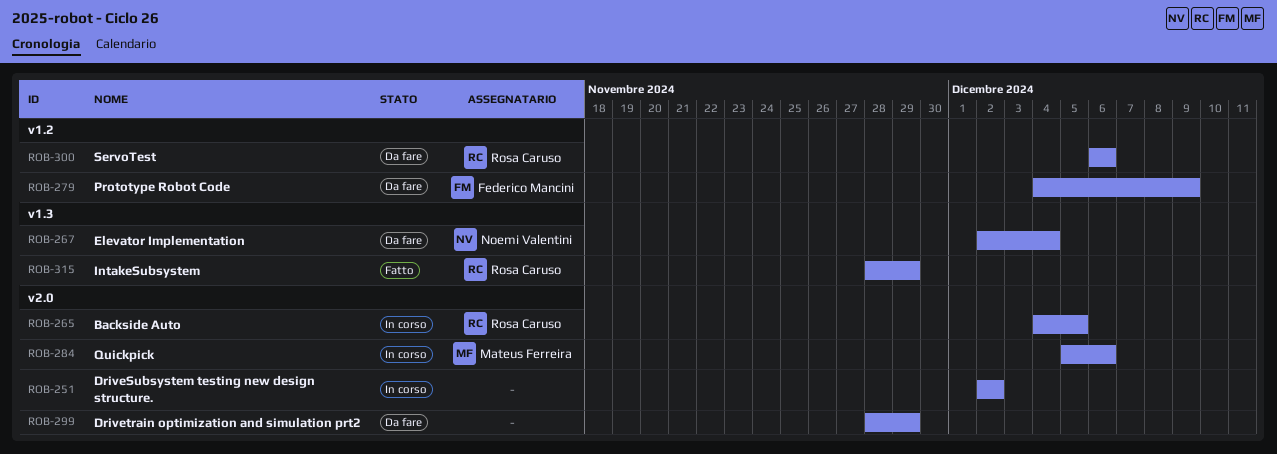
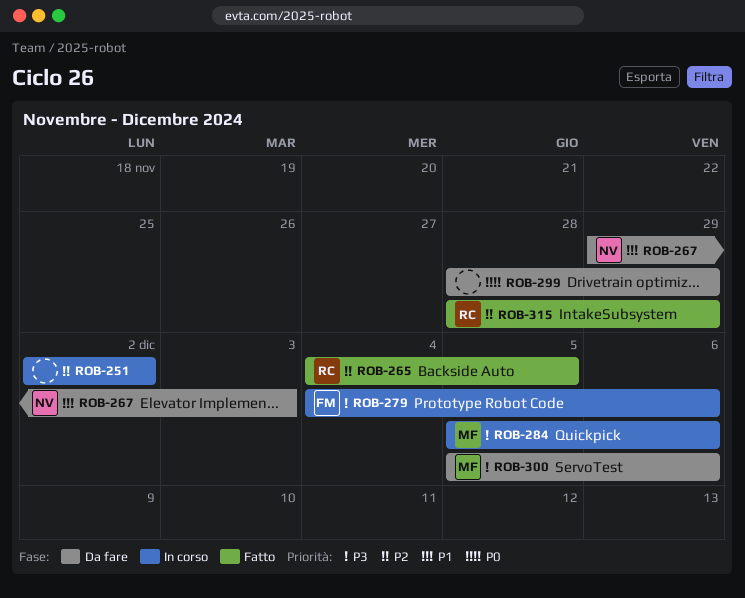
ROB-265, status: In corso -> Fatto
ROB-267, start: Dec 2 -> Nov 29
ROB-267, due: Dec 4 -> Dec 3
ROB-279, status: Da fare -> In corso
ROB-279, due: Dec 9 -> Dec 6
ROB-300, owner: Rosa Caruso -> Mateus Ferreira
ROB-300, start: Dec 6 -> Dec 5

